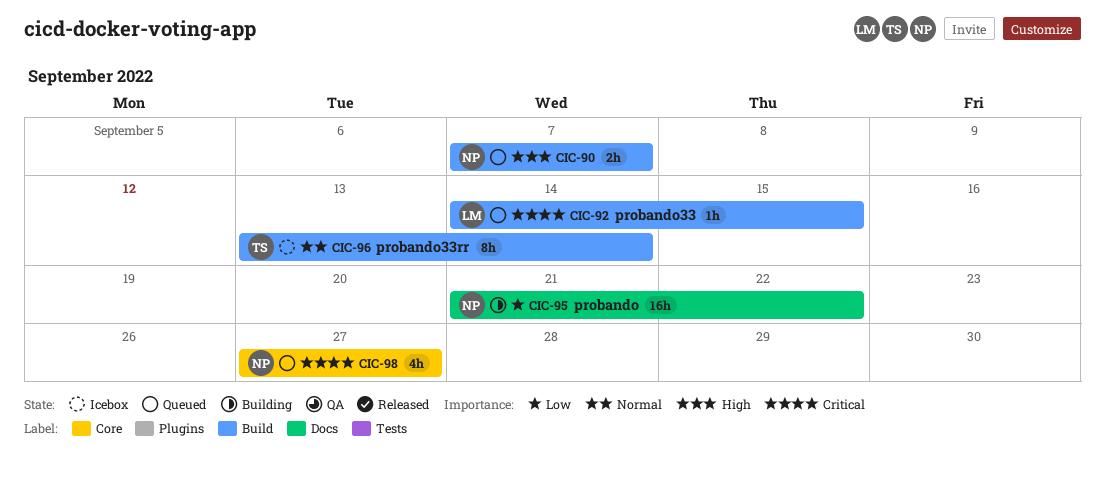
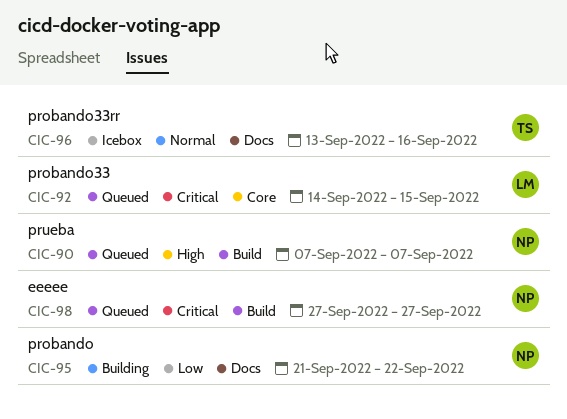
CIC-92, label: Build -> Core
CIC-96, label: Build -> Docs
CIC-96, due: Sep 14 -> Sep 16
CIC-98, label: Core -> Build

